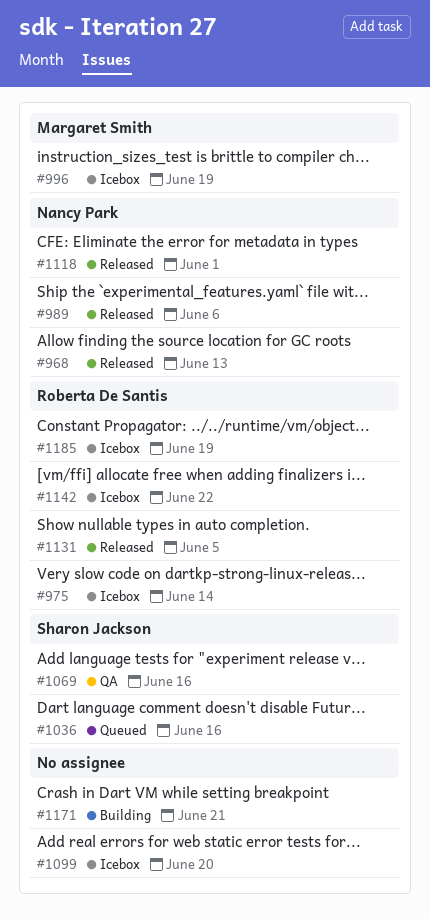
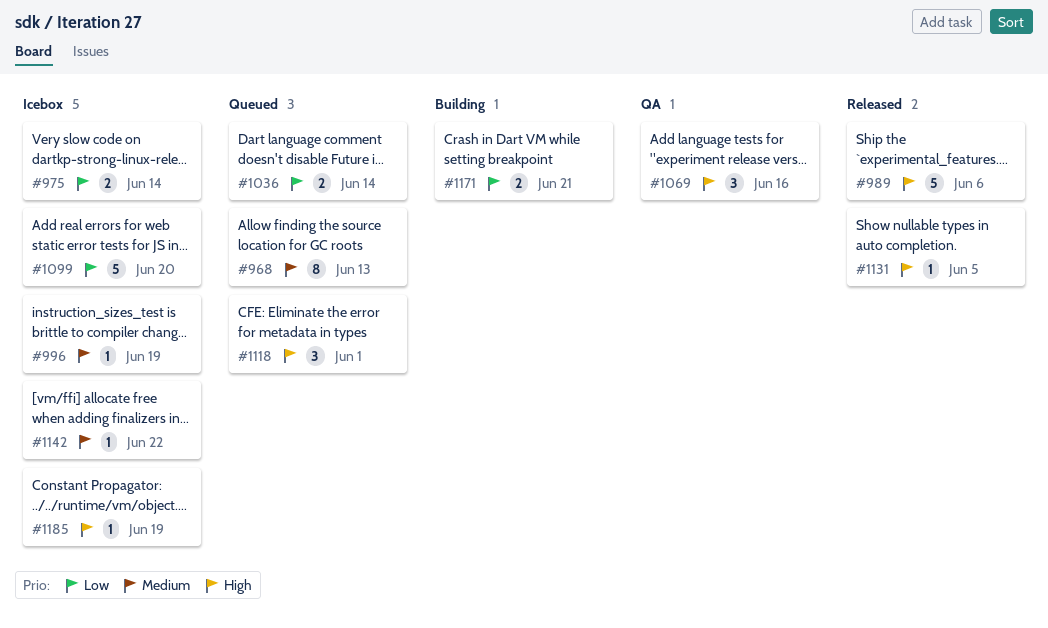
#968, status: Released -> Queued
#1036, due: Jun 16 -> Jun 14
#1118, status: Released -> Queued

